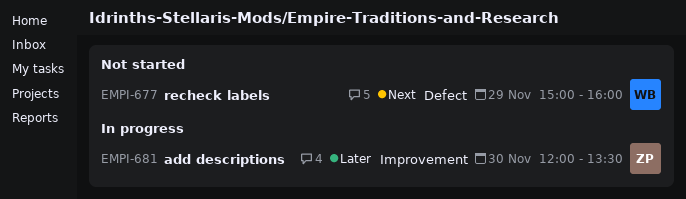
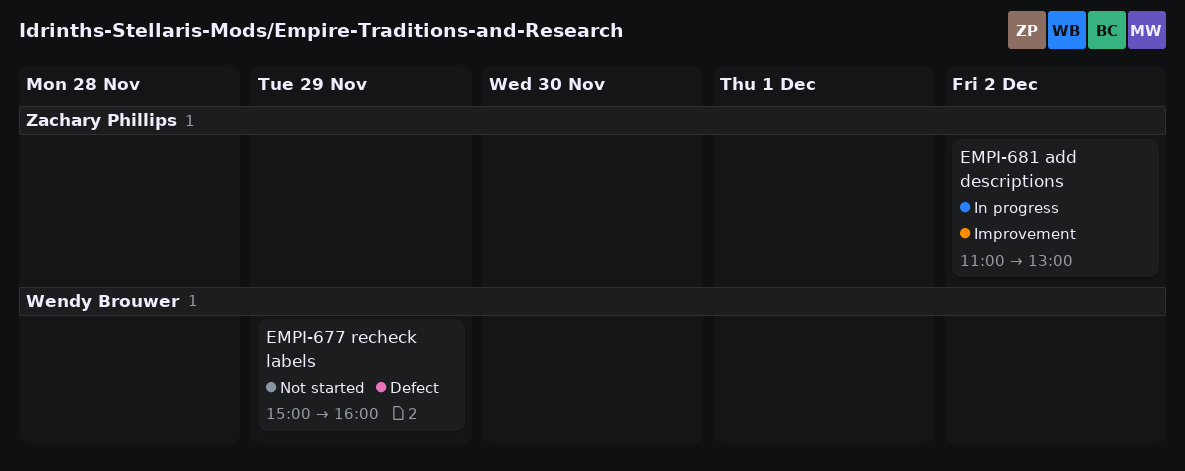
EMPI-681, day: Nov 30 -> Dec 2
EMPI-681, begins: 12:00 -> 11:00
EMPI-681, ends: 13:30 -> 13:00

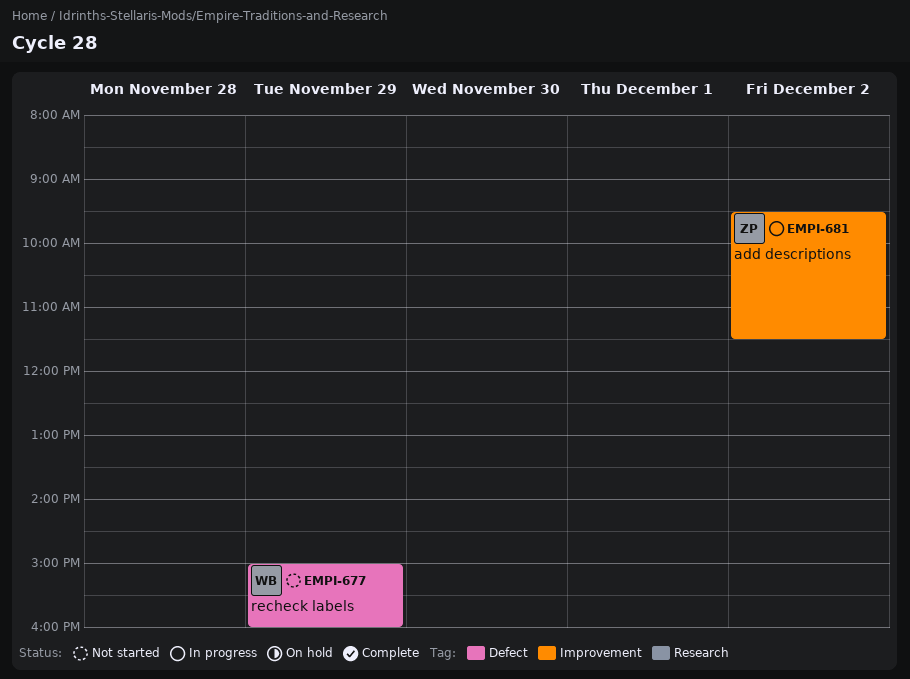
EMPI-681, begins: 11:00 -> 09:30
EMPI-681, ends: 13:00 -> 11:30

